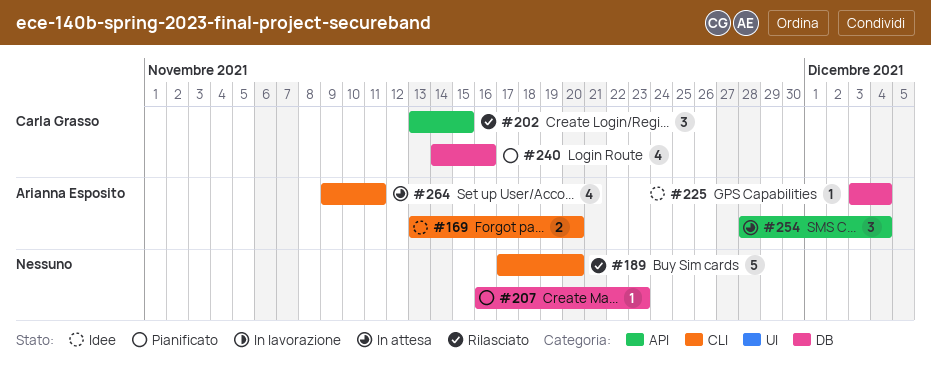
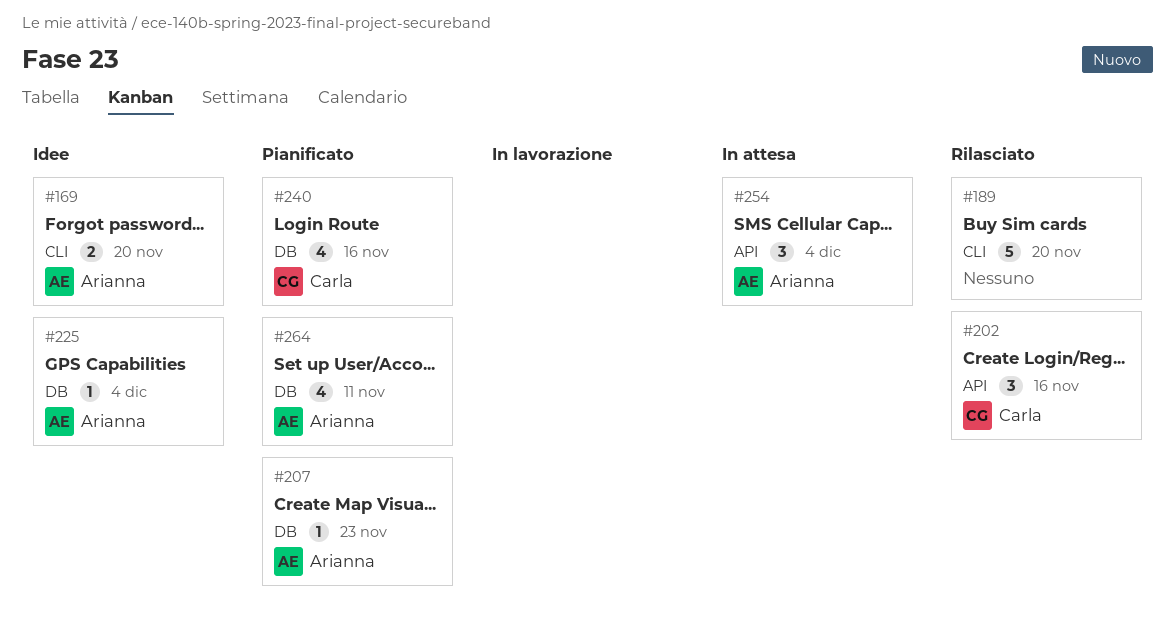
#202, due: Nov 15 -> Nov 16
#207, owner: none -> Arianna Esposito
#264, status: In attesa -> Pianificato
#264, label: CLI -> DB

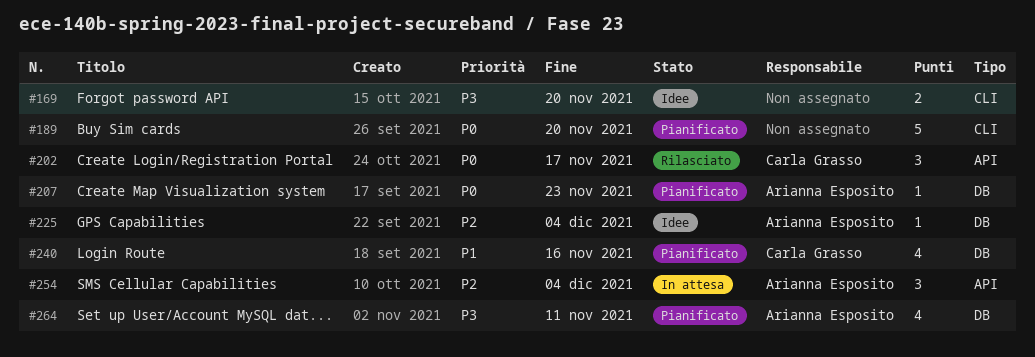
#169, owner: Arianna Esposito -> none
#189, status: Rilasciato -> Pianificato
#202, due: Nov 16 -> Nov 17

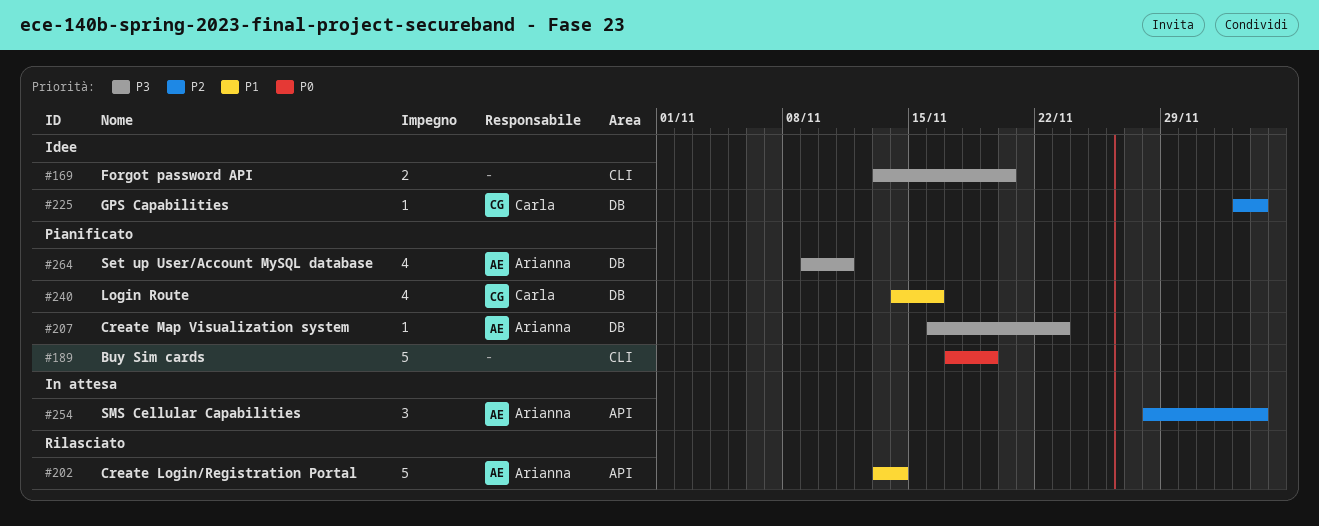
#189, due: Nov 20 -> Nov 19
#202, owner: Carla Grasso -> Arianna Esposito
#202, priority: P0 -> P1
#202, estimate: 3 -> 5
#202, due: Nov 17 -> Nov 14
#207, priority: P0 -> P3
#225, owner: Arianna Esposito -> Carla Grasso

